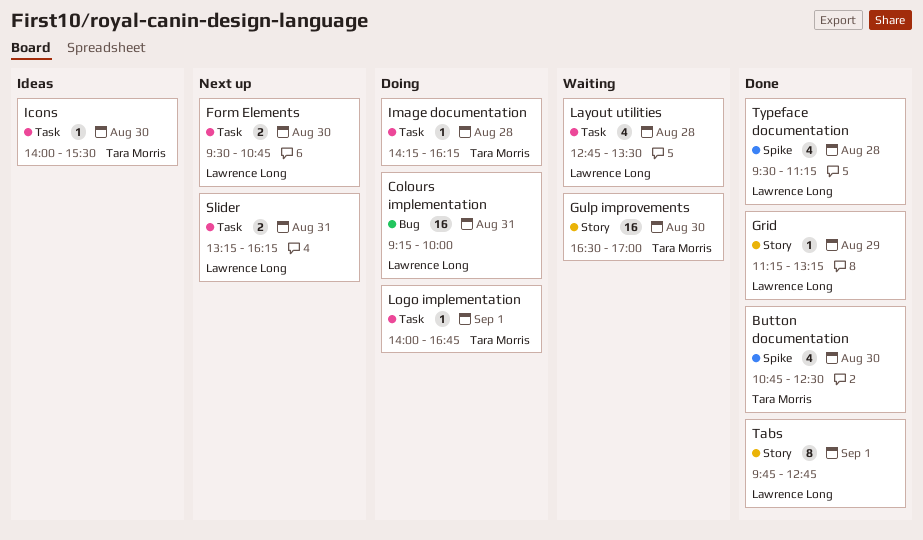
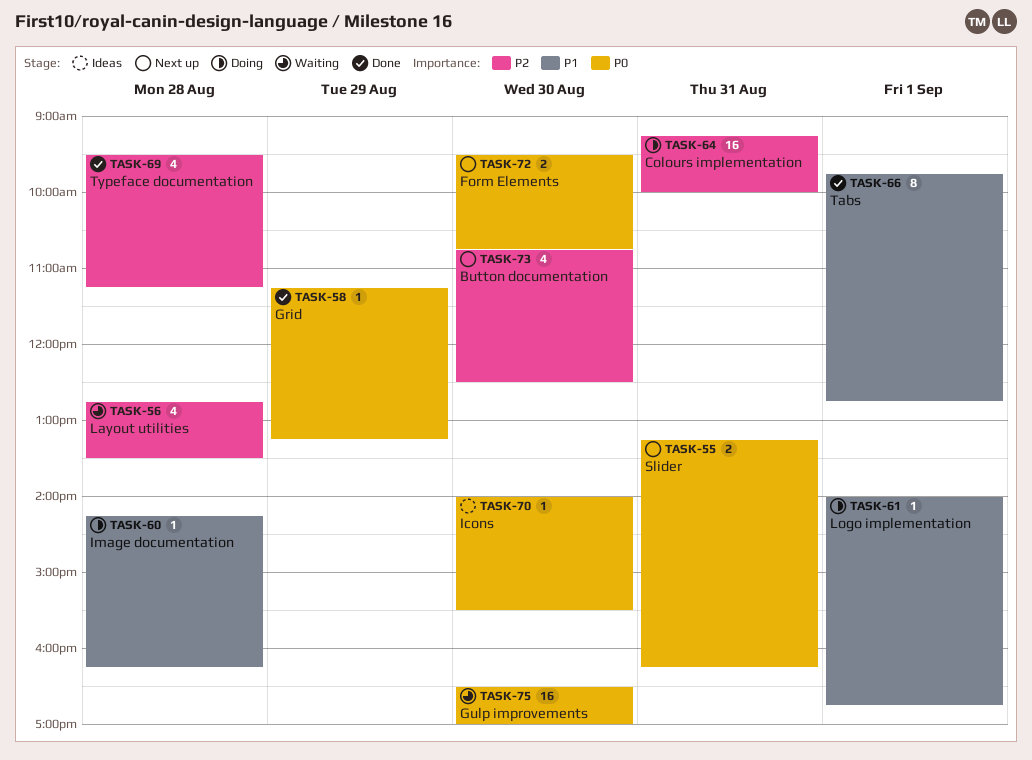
Button documentation, status: Done -> Next up

